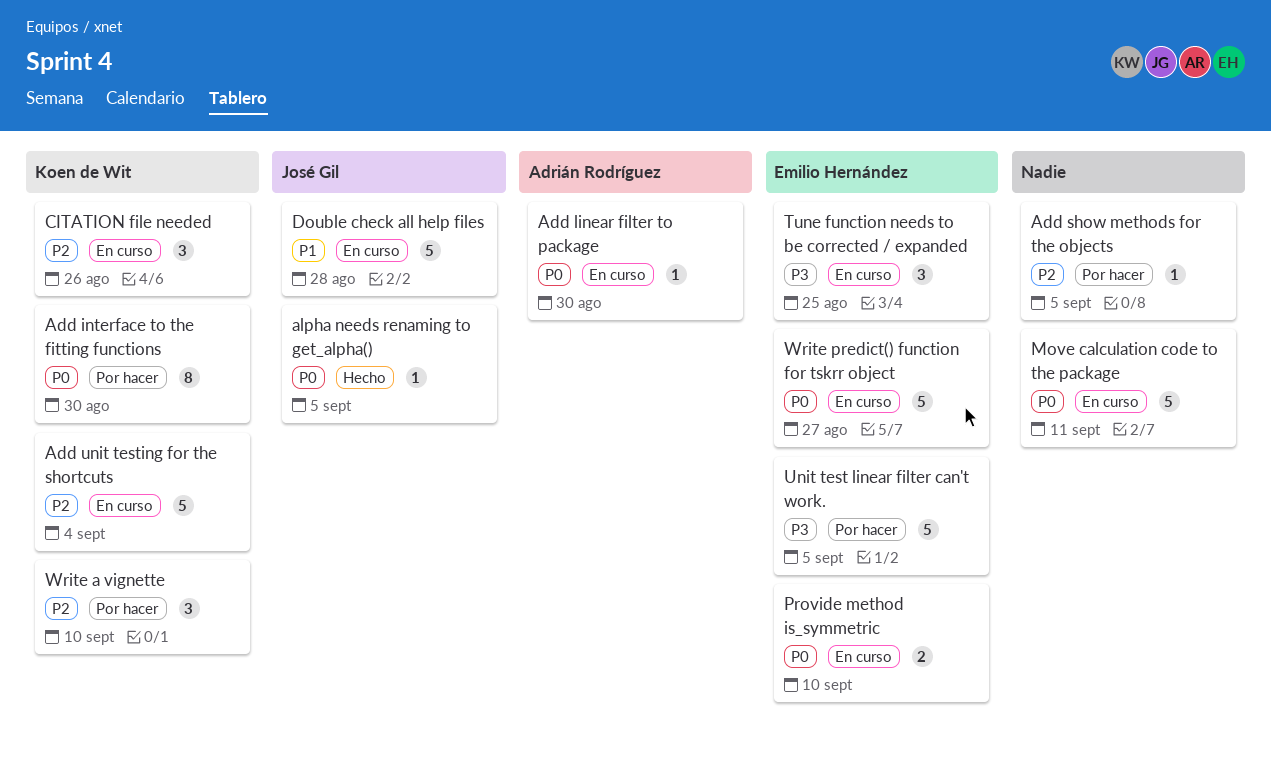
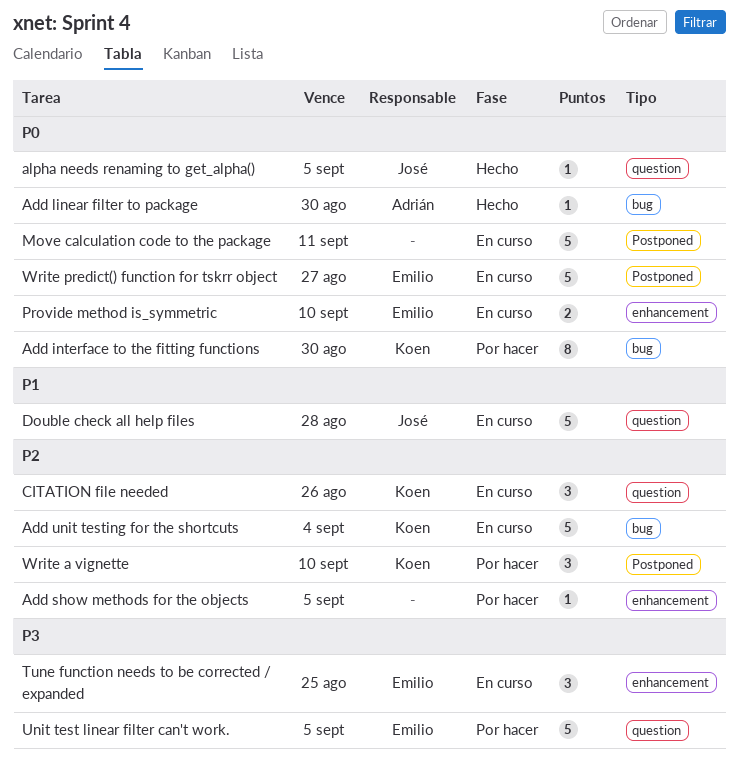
Add linear filter to package, status: En curso -> Hecho

